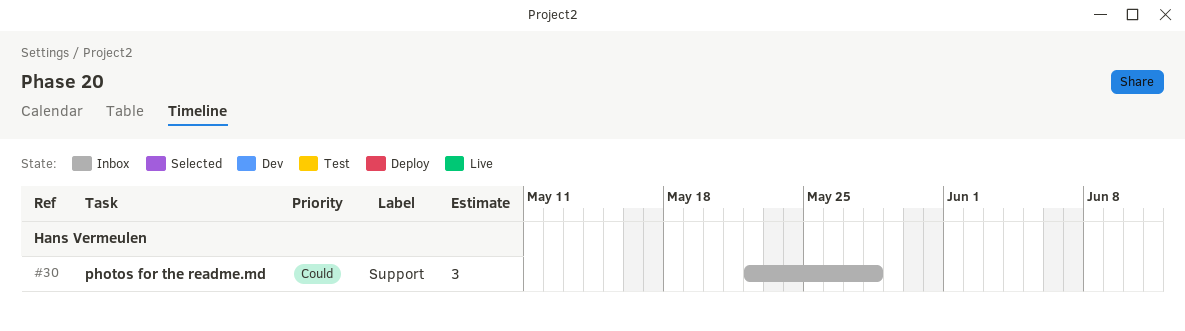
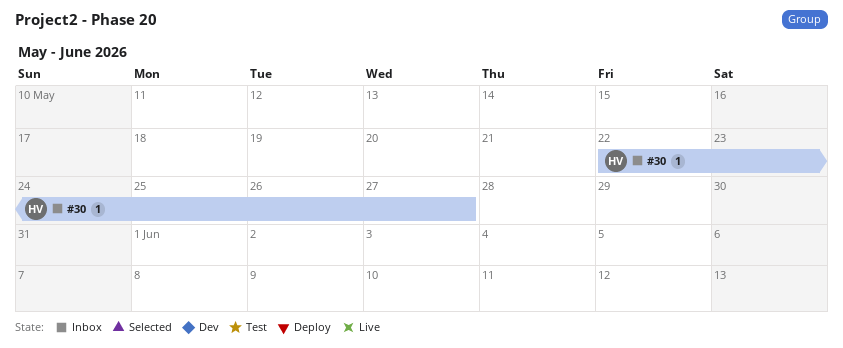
#30, estimate: 3 -> 1
#30, due: May 28 -> May 27

